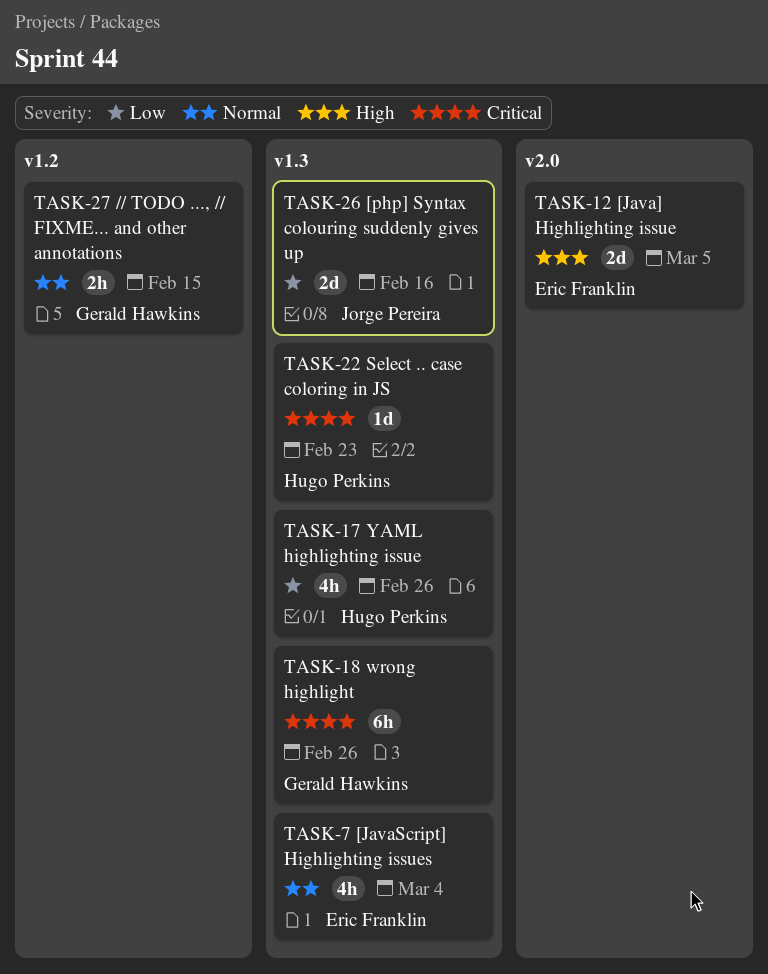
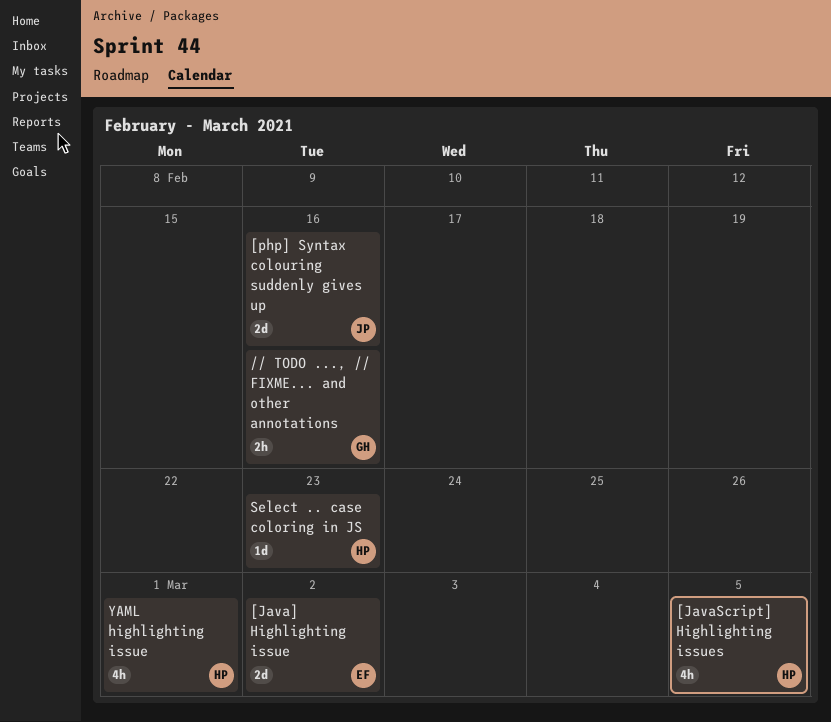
// TODO ..., // FIXME... and other annotations, due: Feb 15 -> Feb 16
[Java] Highlighting issue, due: Mar 5 -> Mar 2
[JavaScript] Highlighting issues, owner: Eric Franklin -> Hugo Perkins
[JavaScript] Highlighting issues, due: Mar 4 -> Mar 5
wrong highlight: present -> none
YAML highlighting issue, due: Feb 26 -> Mar 1

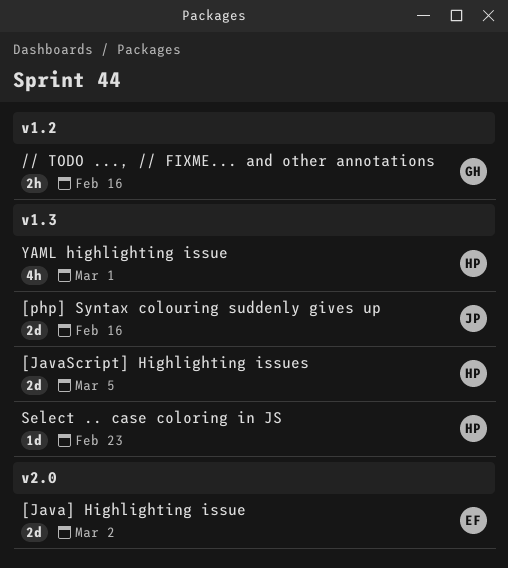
[JavaScript] Highlighting issues, estimate: 4h -> 2d

